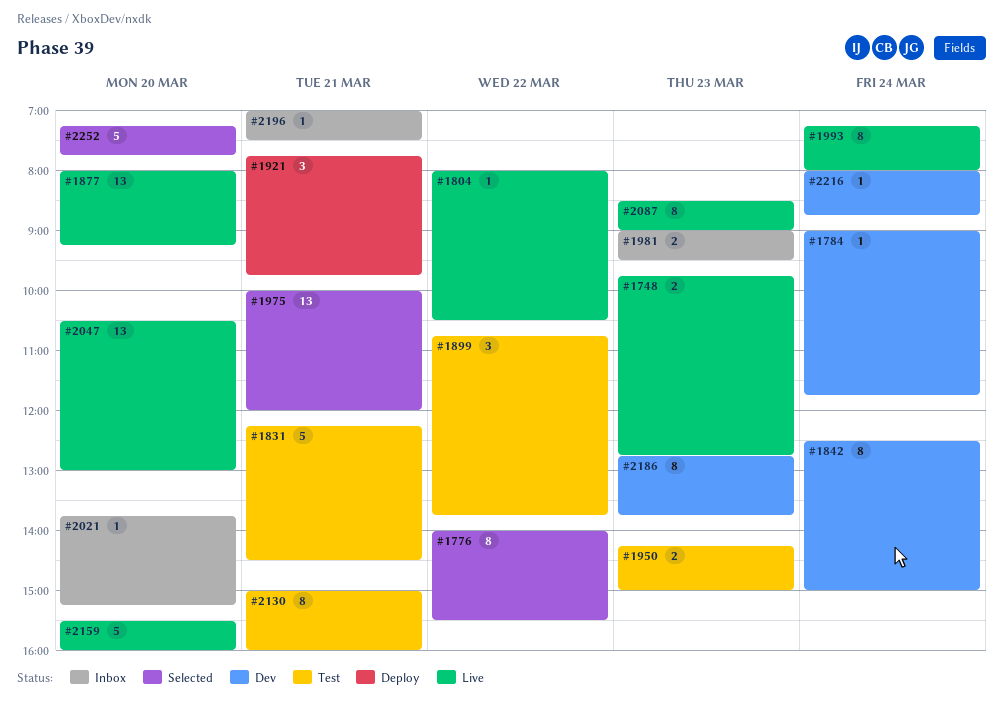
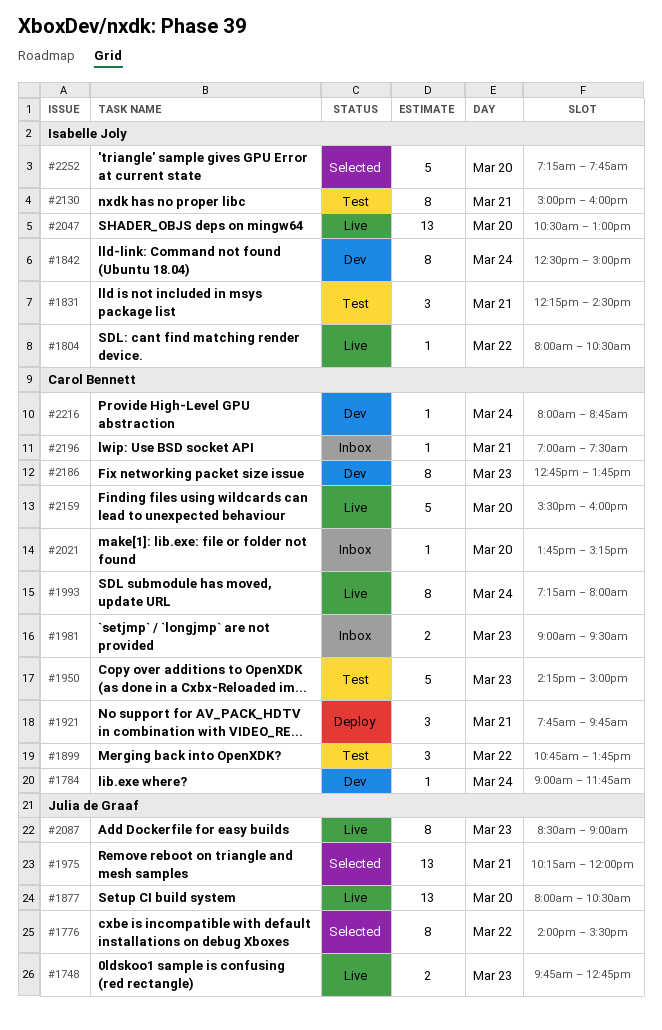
#1831, estimate: 5 -> 3
#1877, ends: 09:15 -> 10:30
#1950, estimate: 2 -> 5
#1975, begins: 10:00 -> 10:15

